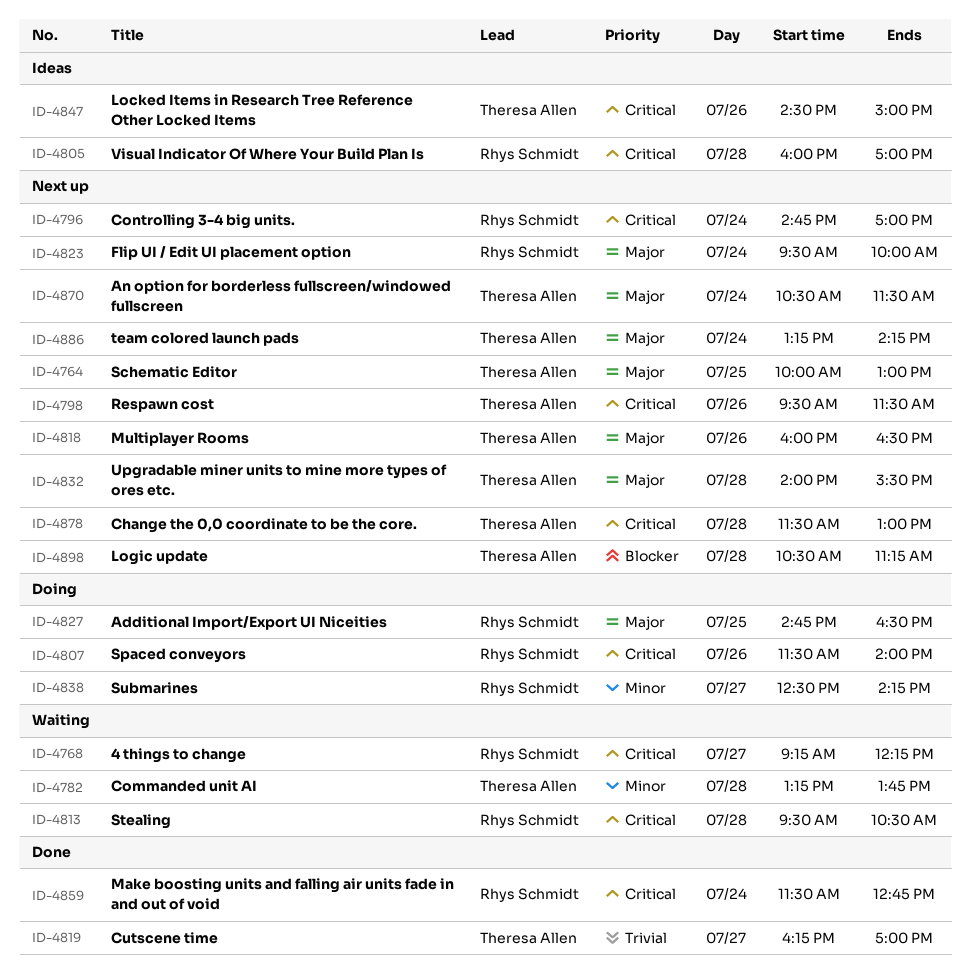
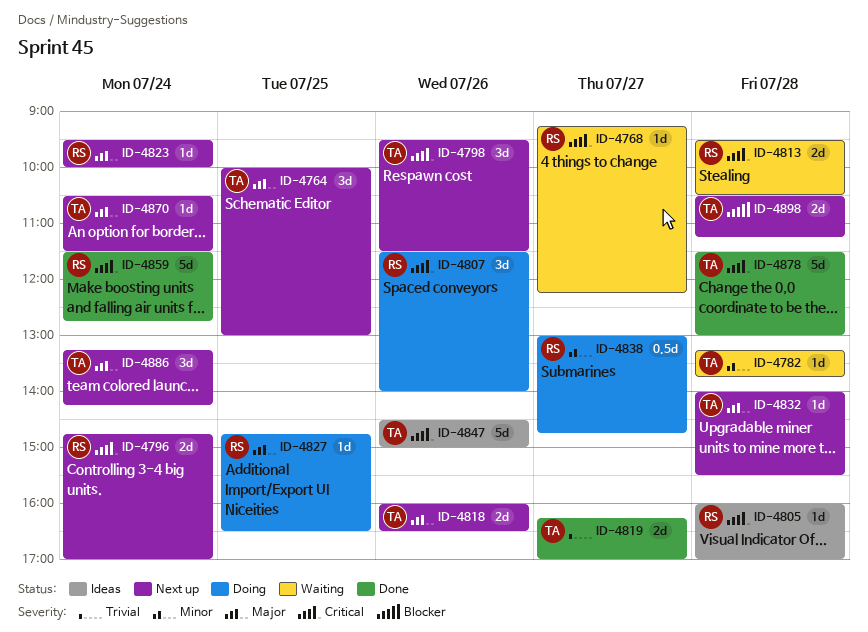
ID-4838, begins: 12:30 -> 13:00
ID-4838, ends: 14:15 -> 14:45
ID-4878, status: Next up -> Done

